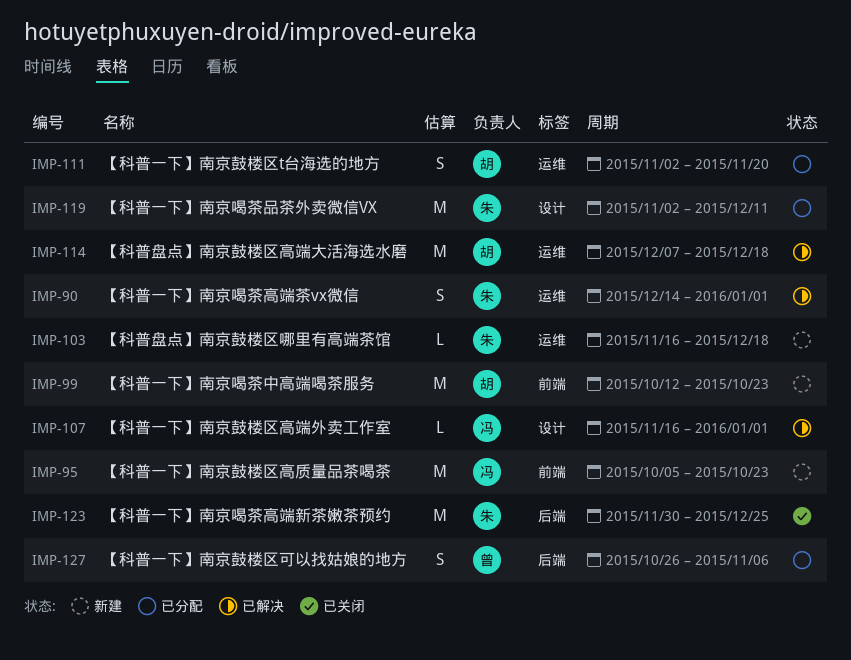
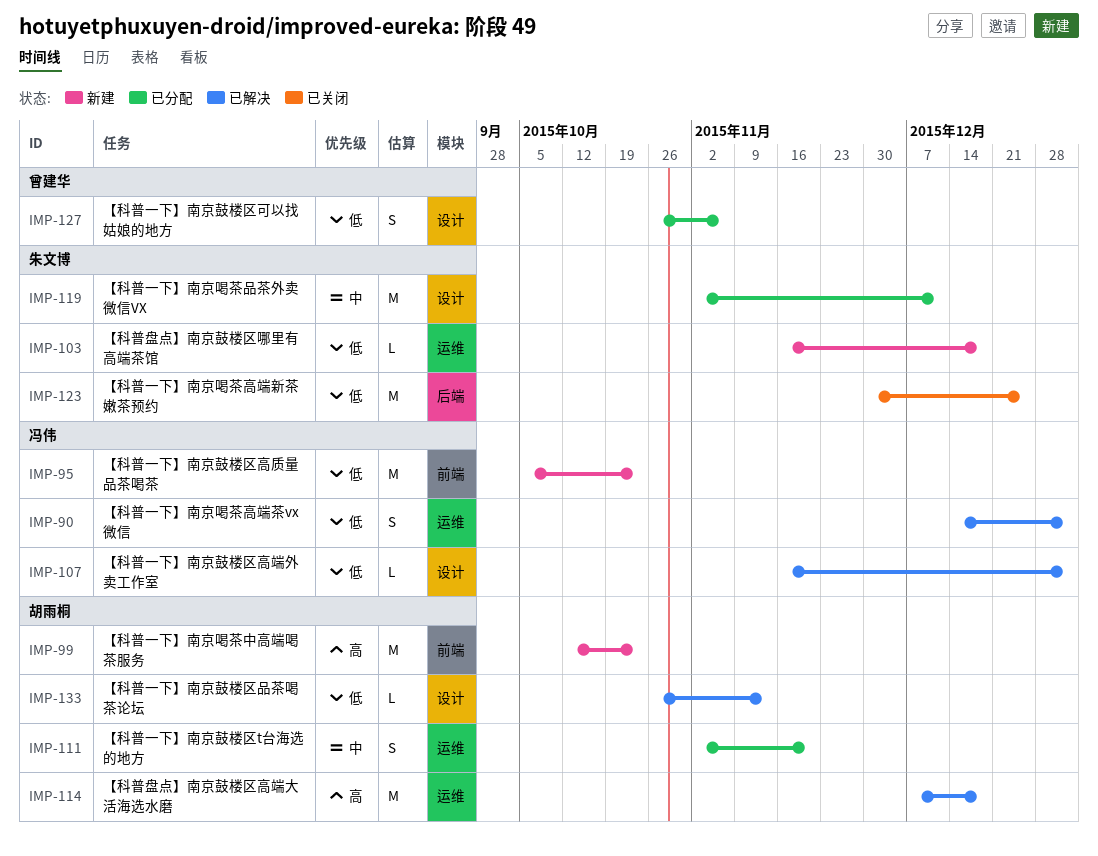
IMP-90, owner: 朱文博 -> 冯伟
IMP-127, label: 后端 -> 设计
IMP-133: none -> present

